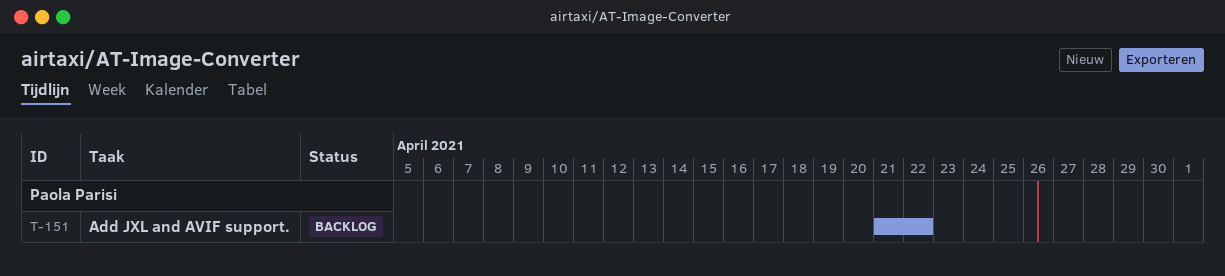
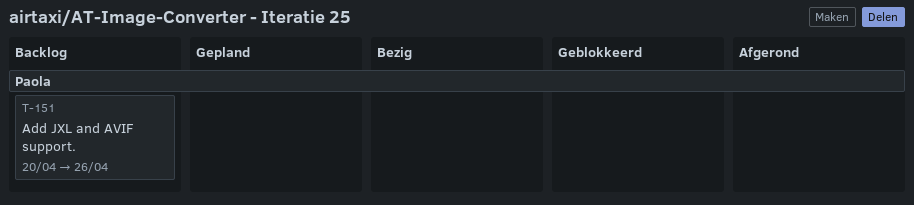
T-151, start: Apr 21 -> Apr 20
T-151, due: Apr 22 -> Apr 26

